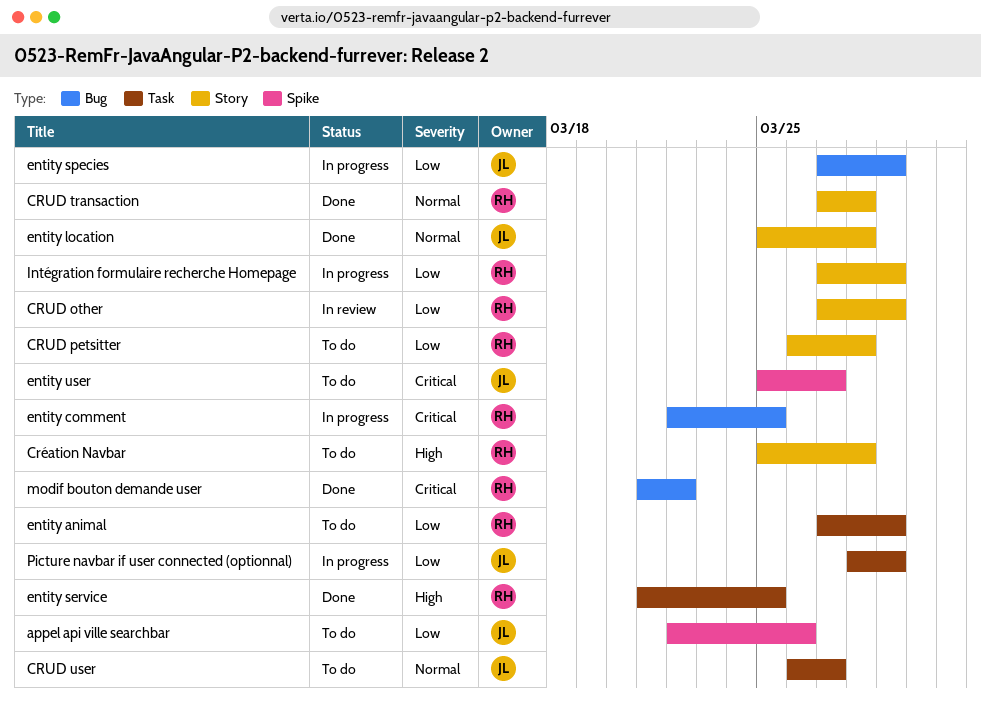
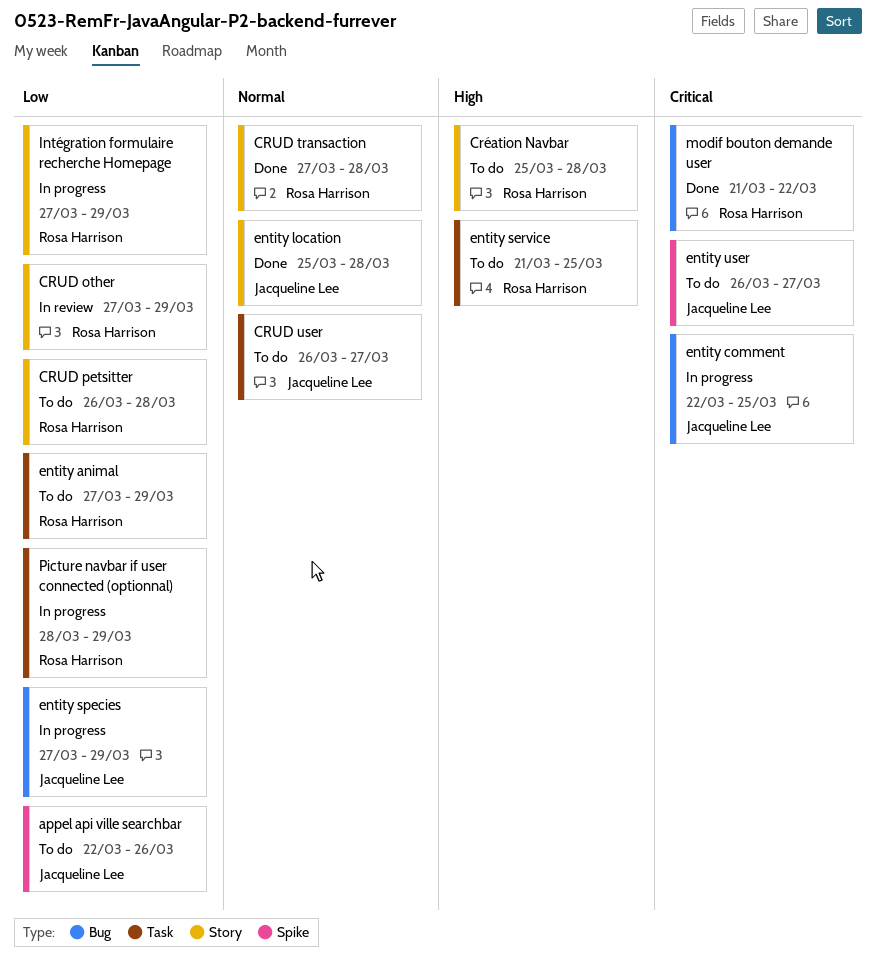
entity comment, owner: Rosa Harrison -> Jacqueline Lee
entity service, status: Done -> To do
entity user, start: Mar 25 -> Mar 26
Picture navbar if user connected (optionnal), owner: Jacqueline Lee -> Rosa Harrison

